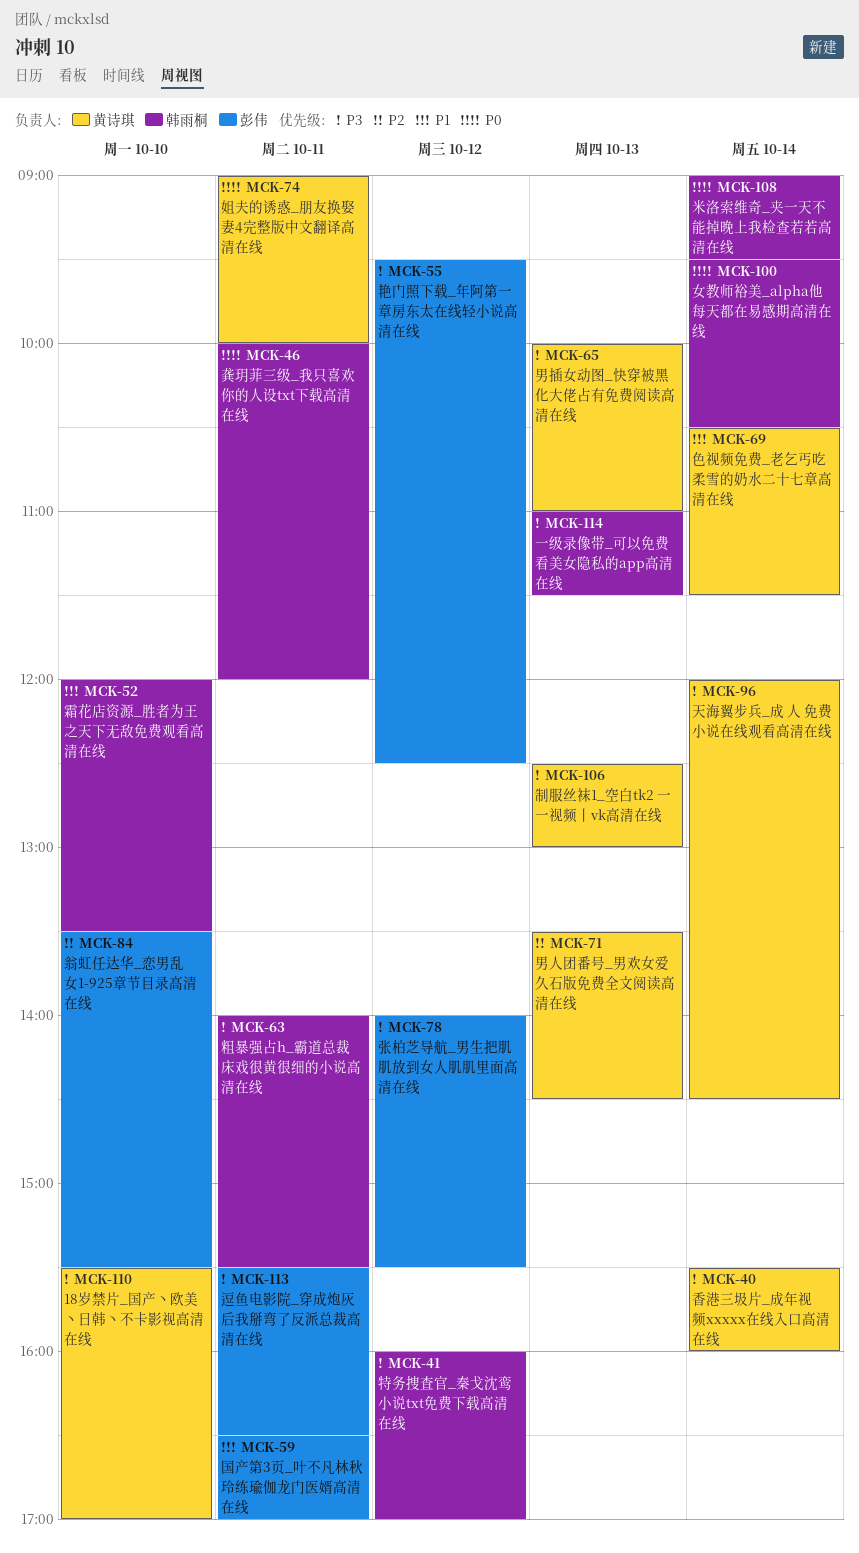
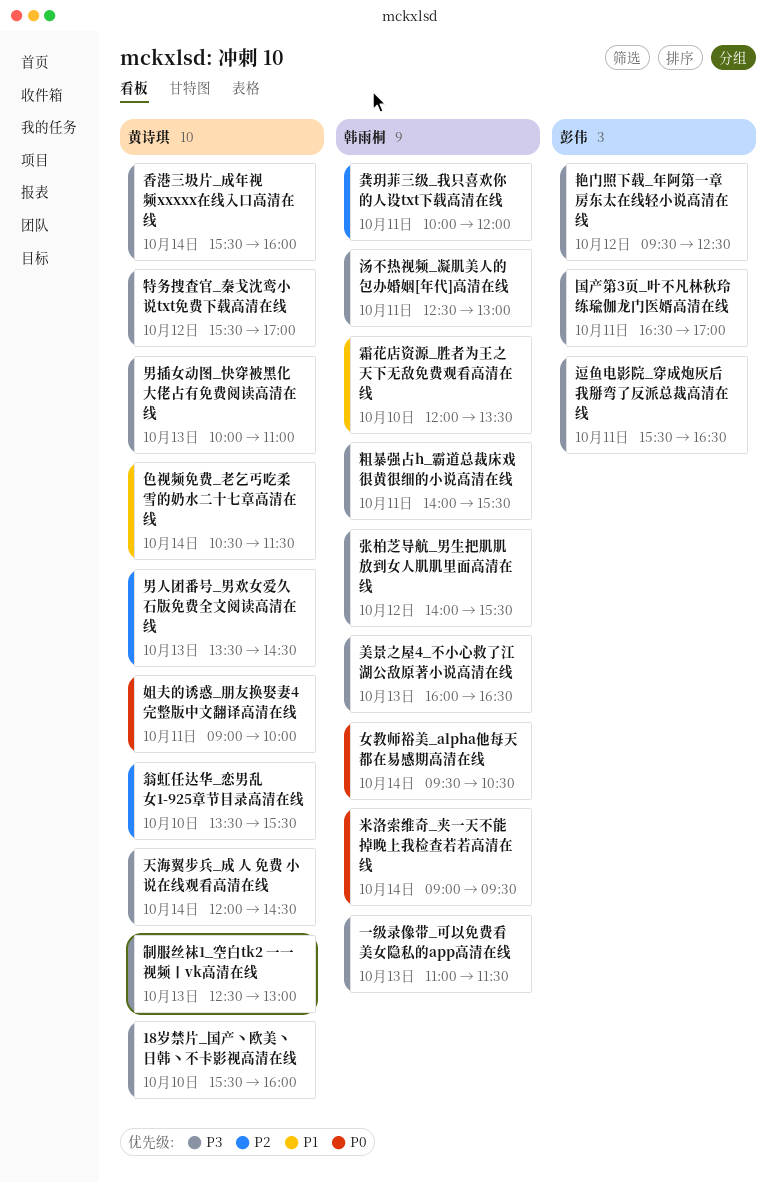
18岁禁片_国产丶欧美丶日韩丶不卡影视高清在线, ends: 17:00 -> 16:00
国产第3页_叶不凡林秋玲练瑜伽龙门医婿高清在线, priority: P1 -> P3
张柏芝导航_男生把肌肌放到女人肌肌里面高清在线, owner: 彭伟 -> 韩雨桐
汤不热视频_凝肌美人的包办婚姻[年代]高清在线: none -> present
特务捜査官_秦戈沈鸾小说txt免费下载高清在线, owner: 韩雨桐 -> 黄诗琪
特务捜査官_秦戈沈鸾小说txt免费下载高清在线, begins: 16:00 -> 15:30
美景之屋4_不小心救了江湖公敌原著小说高清在线: none -> present
翁虹任达华_恋男乱女1-925章节目录高清在线, owner: 彭伟 -> 黄诗琪
龚玥菲三级_我只喜欢你的人设txt下载高清在线, priority: P0 -> P2

